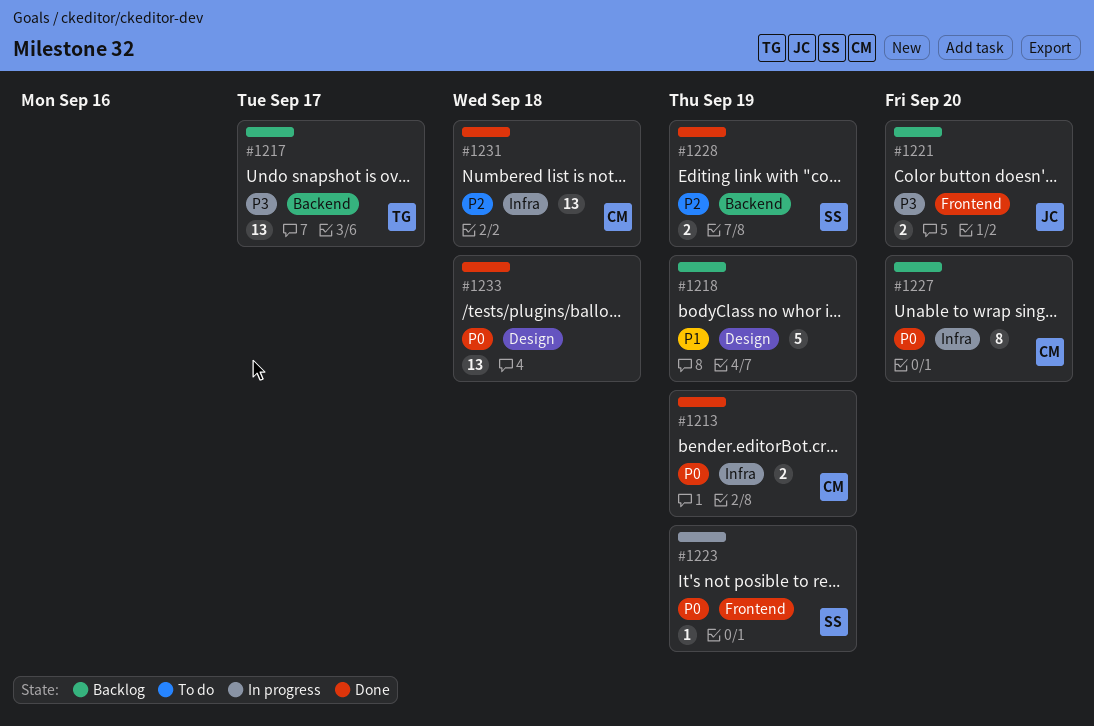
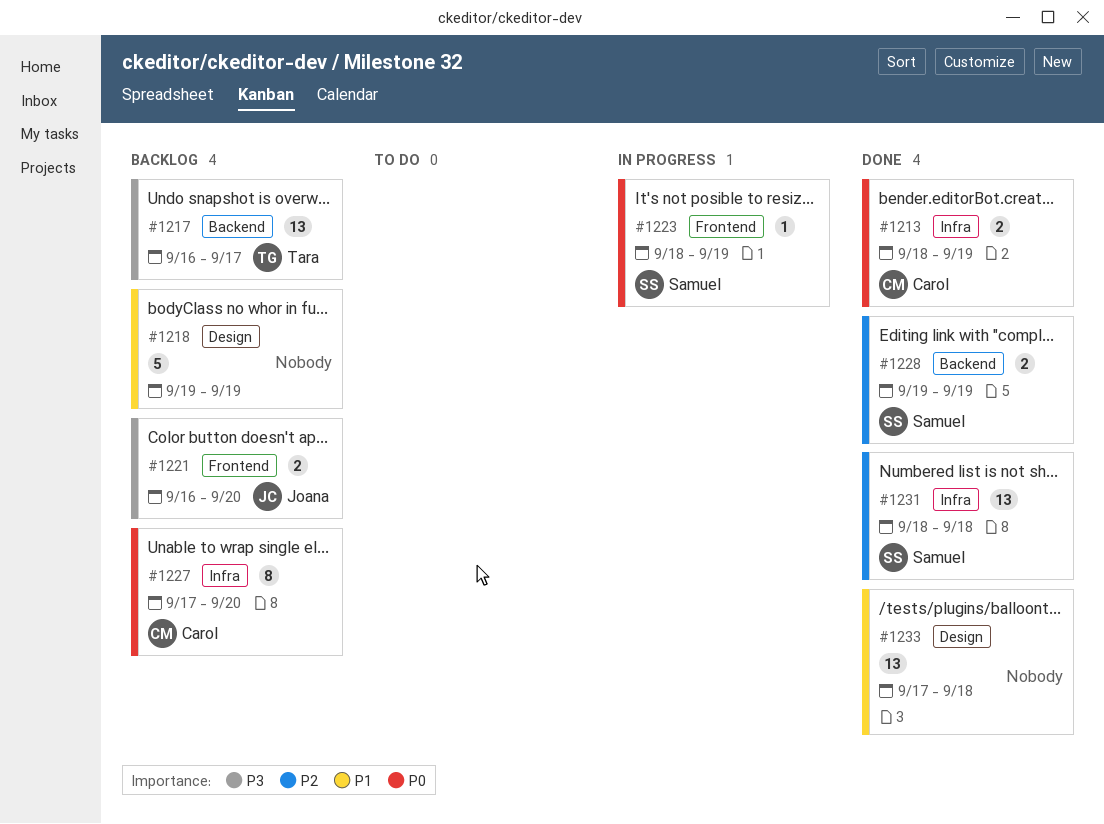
#1231, owner: Carol -> Samuel
#1233, priority: P0 -> P1

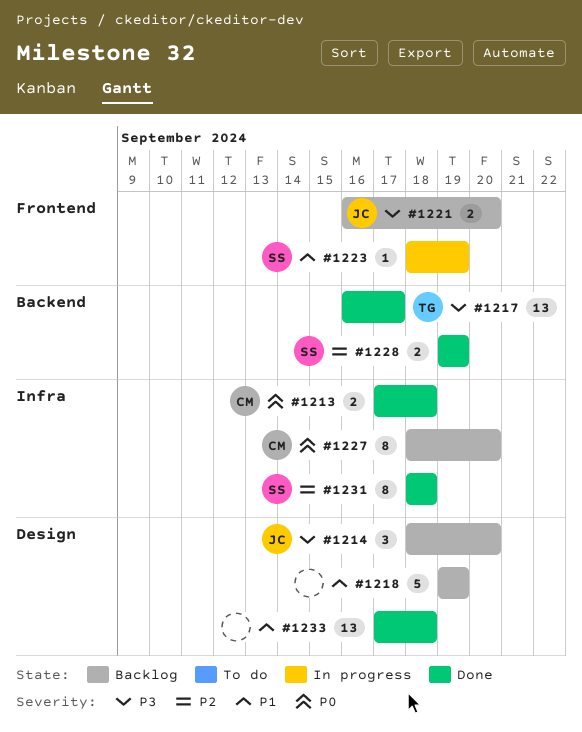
#1213, start: Sep 18 -> Sep 17
#1213, due: Sep 19 -> Sep 18
#1214: none -> present
#1217, status: Backlog -> Done
#1223, priority: P0 -> P1
#1227, start: Sep 17 -> Sep 18
#1231, estimate: 13 -> 8

